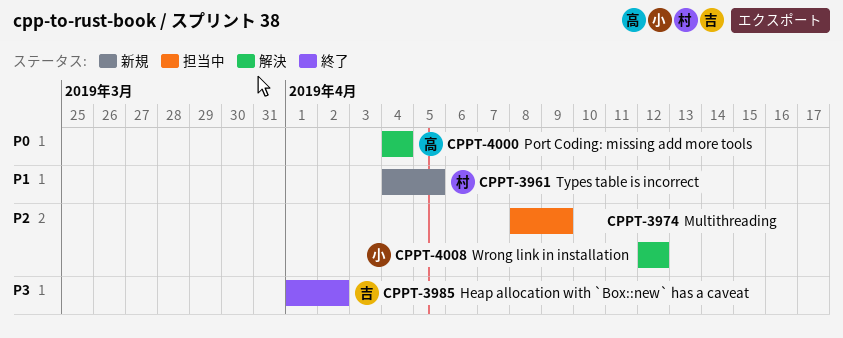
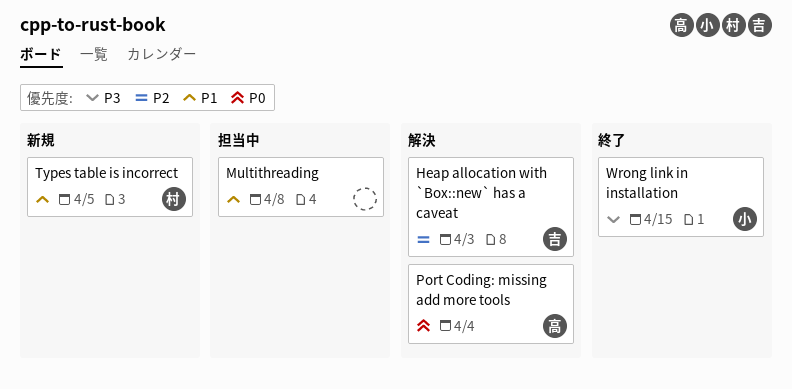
Heap allocation with `Box::new` has a caveat, status: 終了 -> 解決
Heap allocation with `Box::new` has a caveat, priority: P3 -> P2
Heap allocation with `Box::new` has a caveat, due: Apr 2 -> Apr 3
Multithreading, priority: P2 -> P1
Multithreading, due: Apr 9 -> Apr 8
Wrong link in installation, status: 解決 -> 終了
Wrong link in installation, priority: P2 -> P3
Wrong link in installation, due: Apr 12 -> Apr 15

